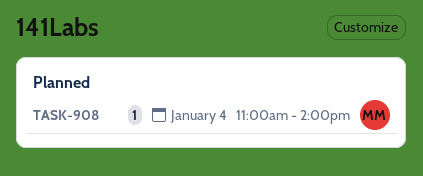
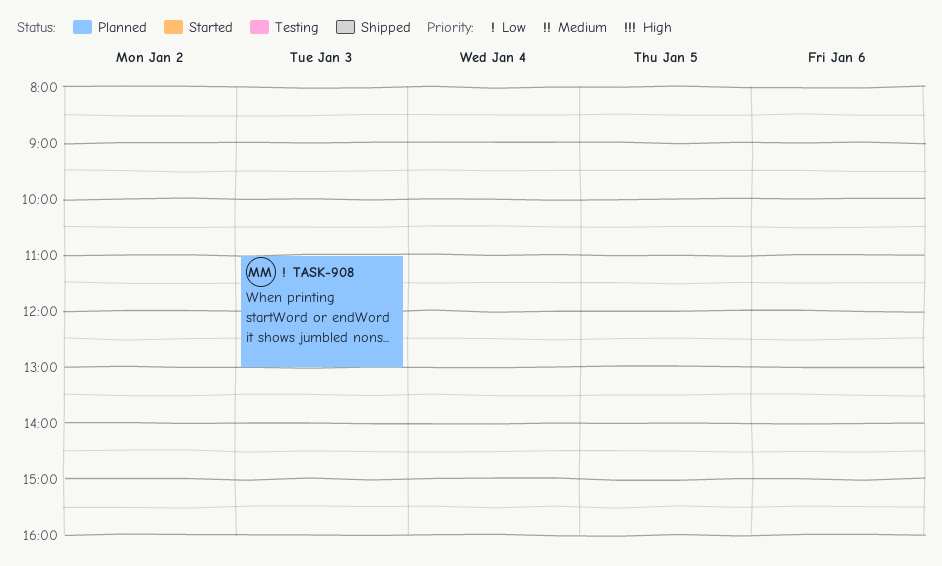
TASK-908, day: Jan 4 -> Jan 3
TASK-908, ends: 14:00 -> 13:00

